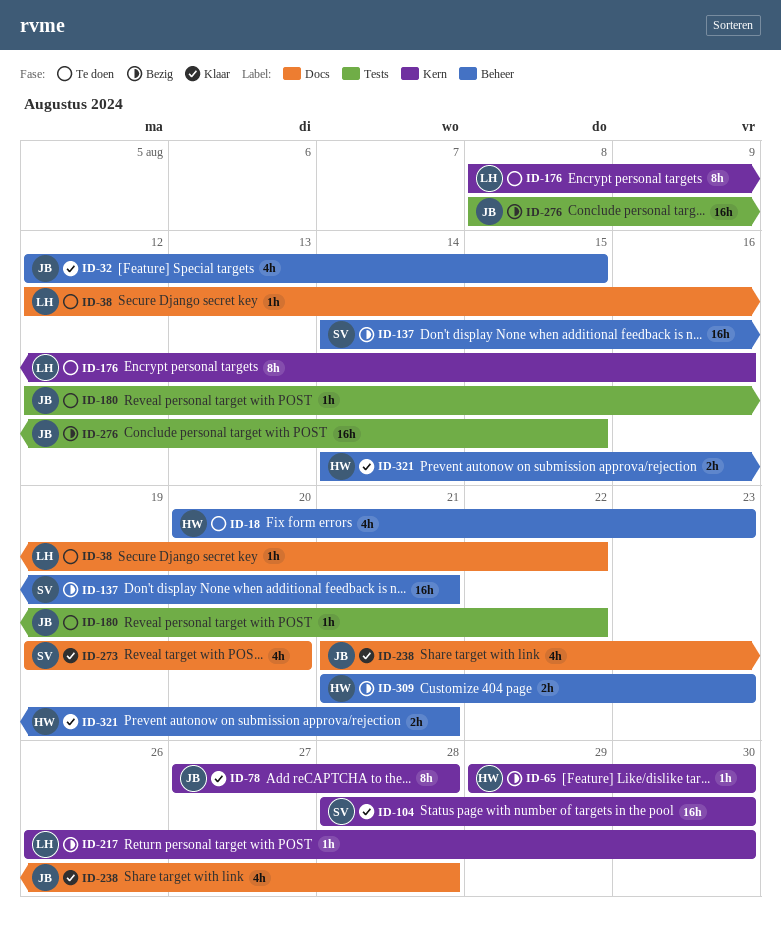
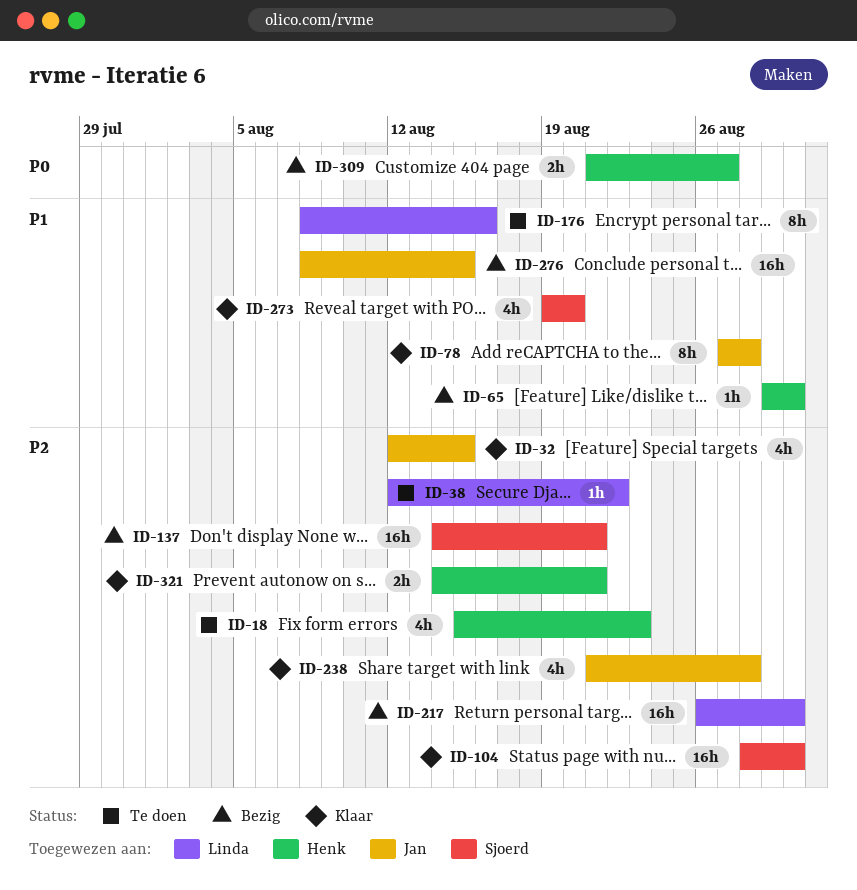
ID-18, start: Aug 20 -> Aug 15
ID-180: present -> none
ID-217, estimate: 1h -> 16h
ID-309, due: Aug 23 -> Aug 27

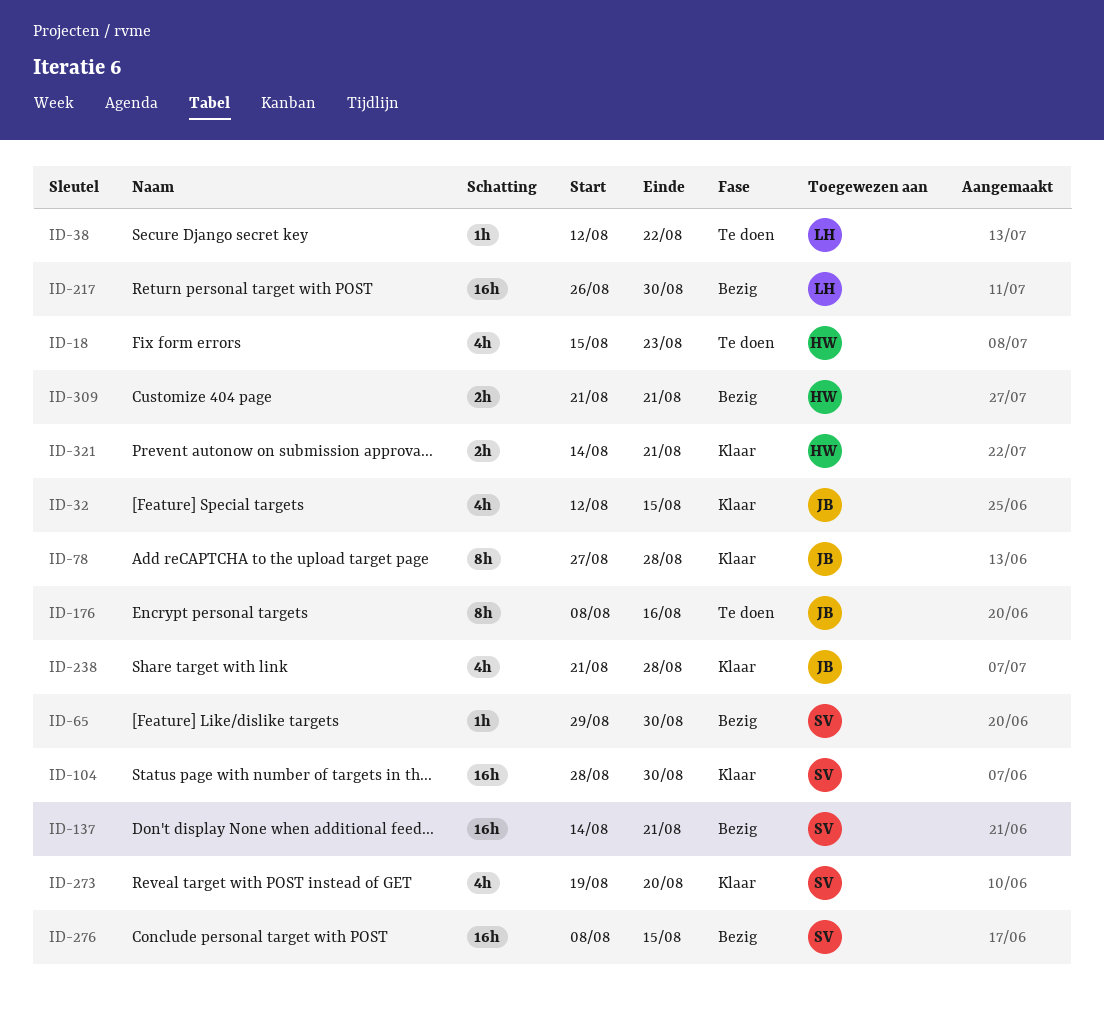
ID-65, owner: Henk -> Sjoerd
ID-176, owner: Linda -> Jan
ID-276, owner: Jan -> Sjoerd
ID-309, due: Aug 27 -> Aug 21

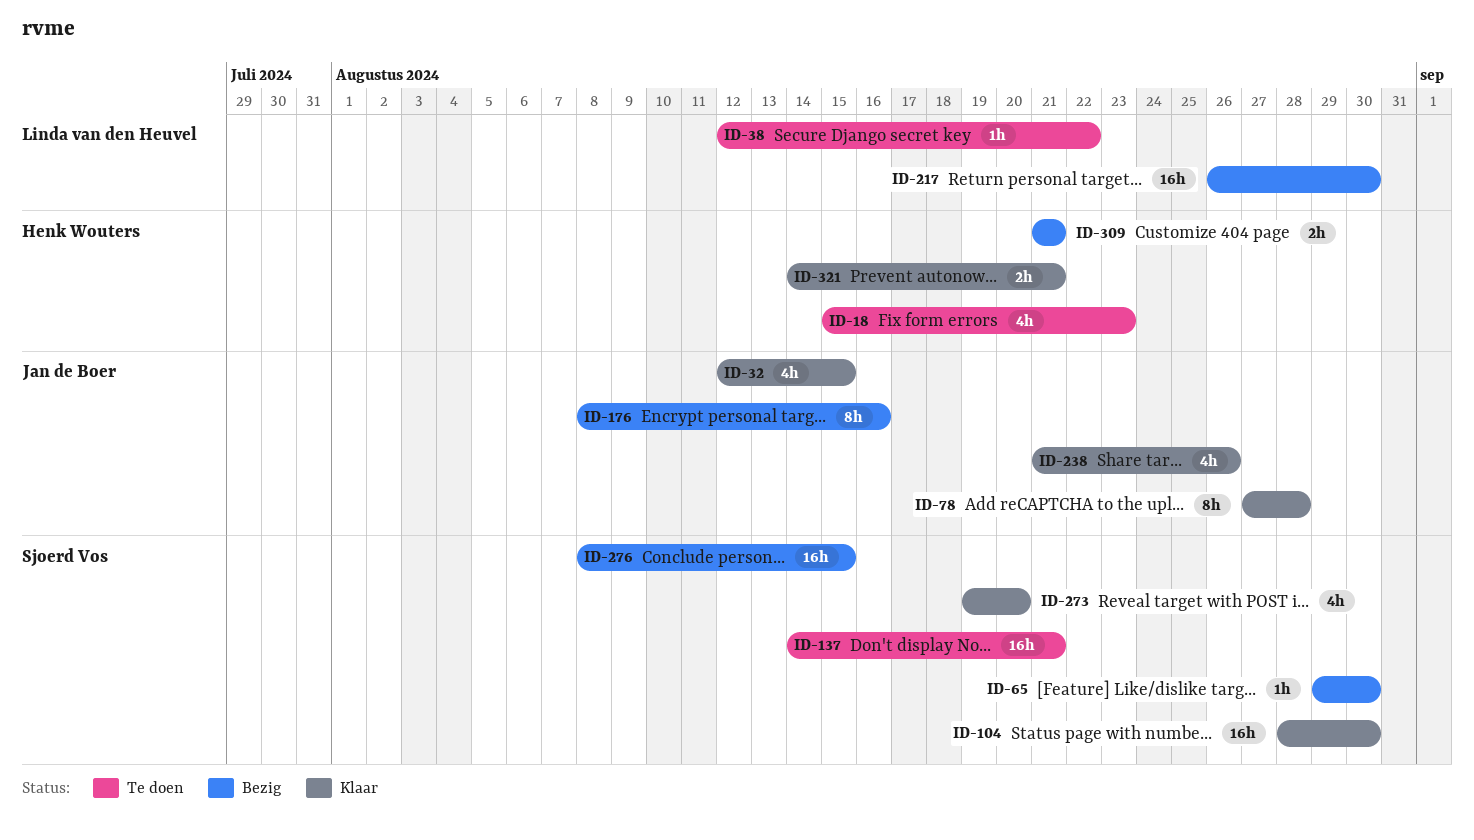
ID-137, status: Bezig -> Te doen
ID-176, status: Te doen -> Bezig
ID-238, due: Aug 28 -> Aug 26

